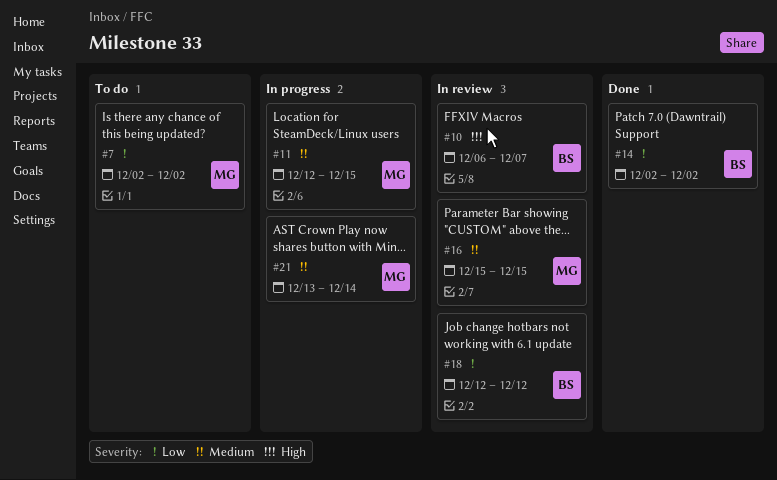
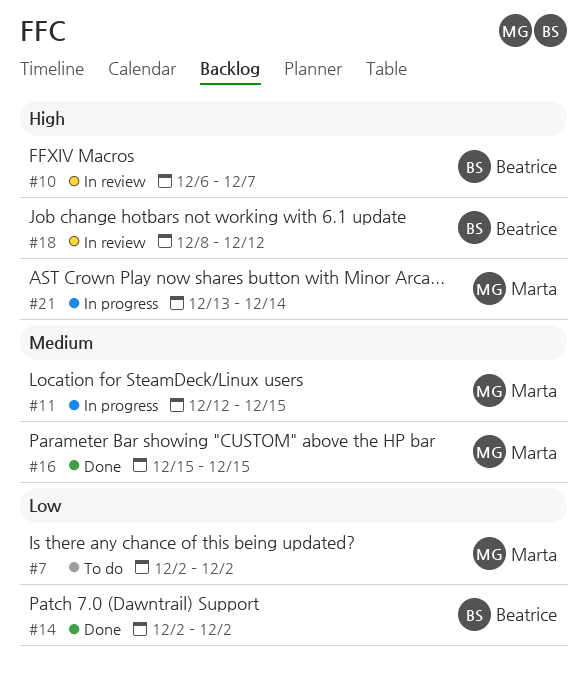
#16, status: In review -> Done
#18, priority: Low -> High
#18, start: Dec 12 -> Dec 8
#21, priority: Medium -> High

